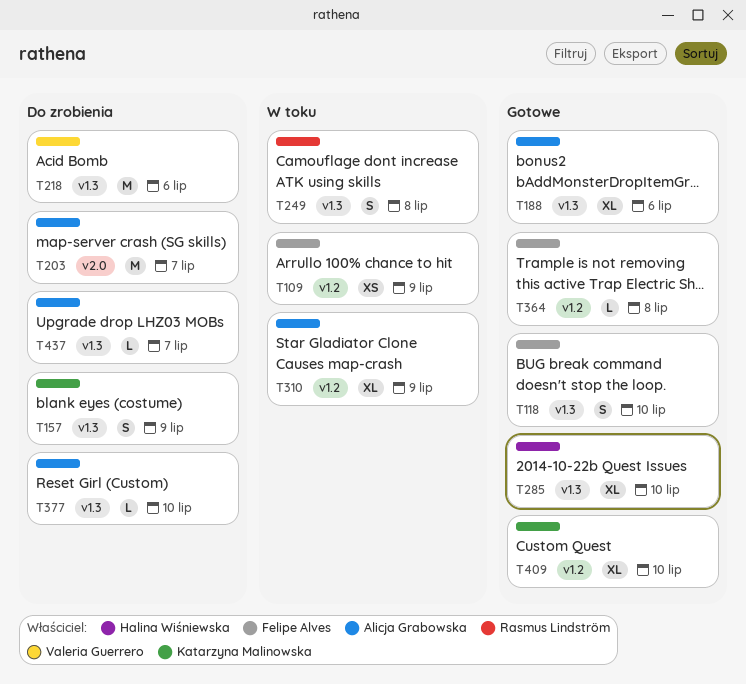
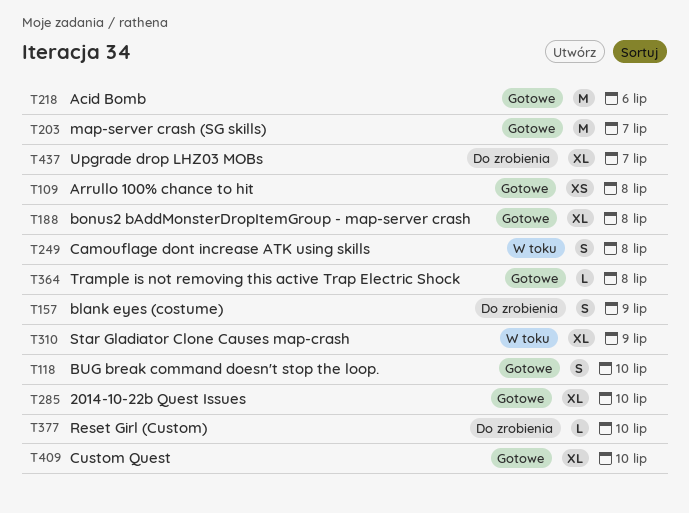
T109, status: W toku -> Gotowe
T109, day: Jul 9 -> Jul 8
T188, day: Jul 6 -> Jul 8
T203, status: Do zrobienia -> Gotowe
T218, status: Do zrobienia -> Gotowe
T437, estimate: L -> XL

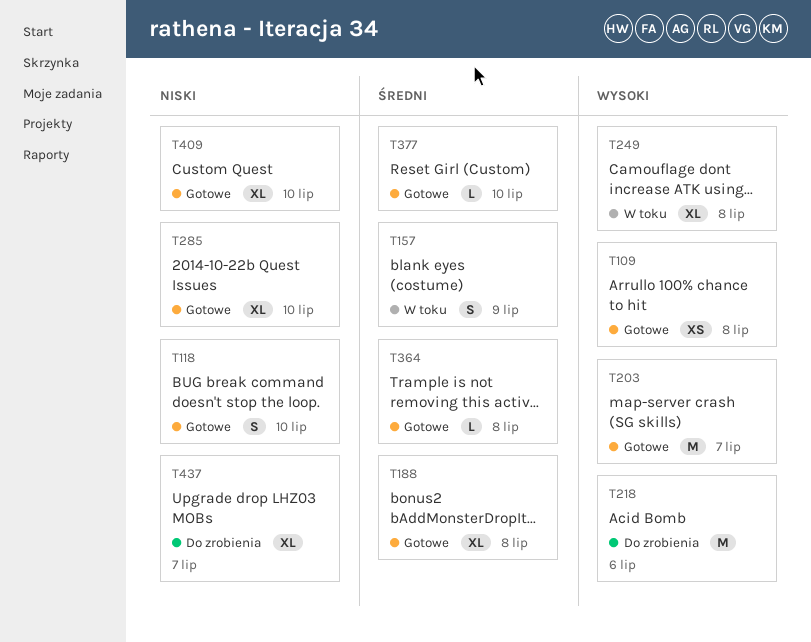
T157, status: Do zrobienia -> W toku
T218, status: Gotowe -> Do zrobienia
T249, estimate: S -> XL
T310: present -> none
T377, status: Do zrobienia -> Gotowe

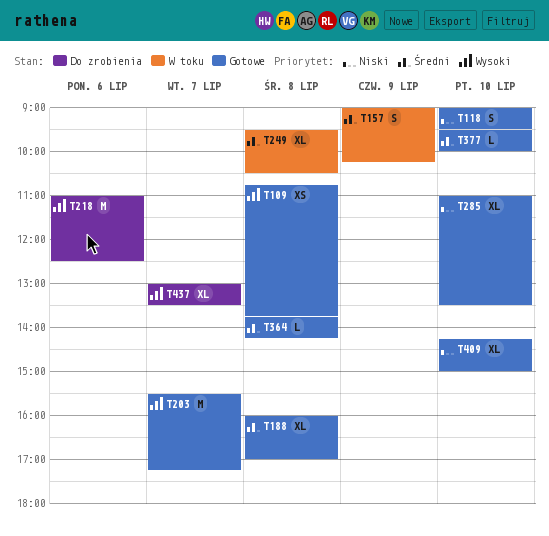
T249, priority: Wysoki -> Średni
T437, priority: Niski -> Wysoki

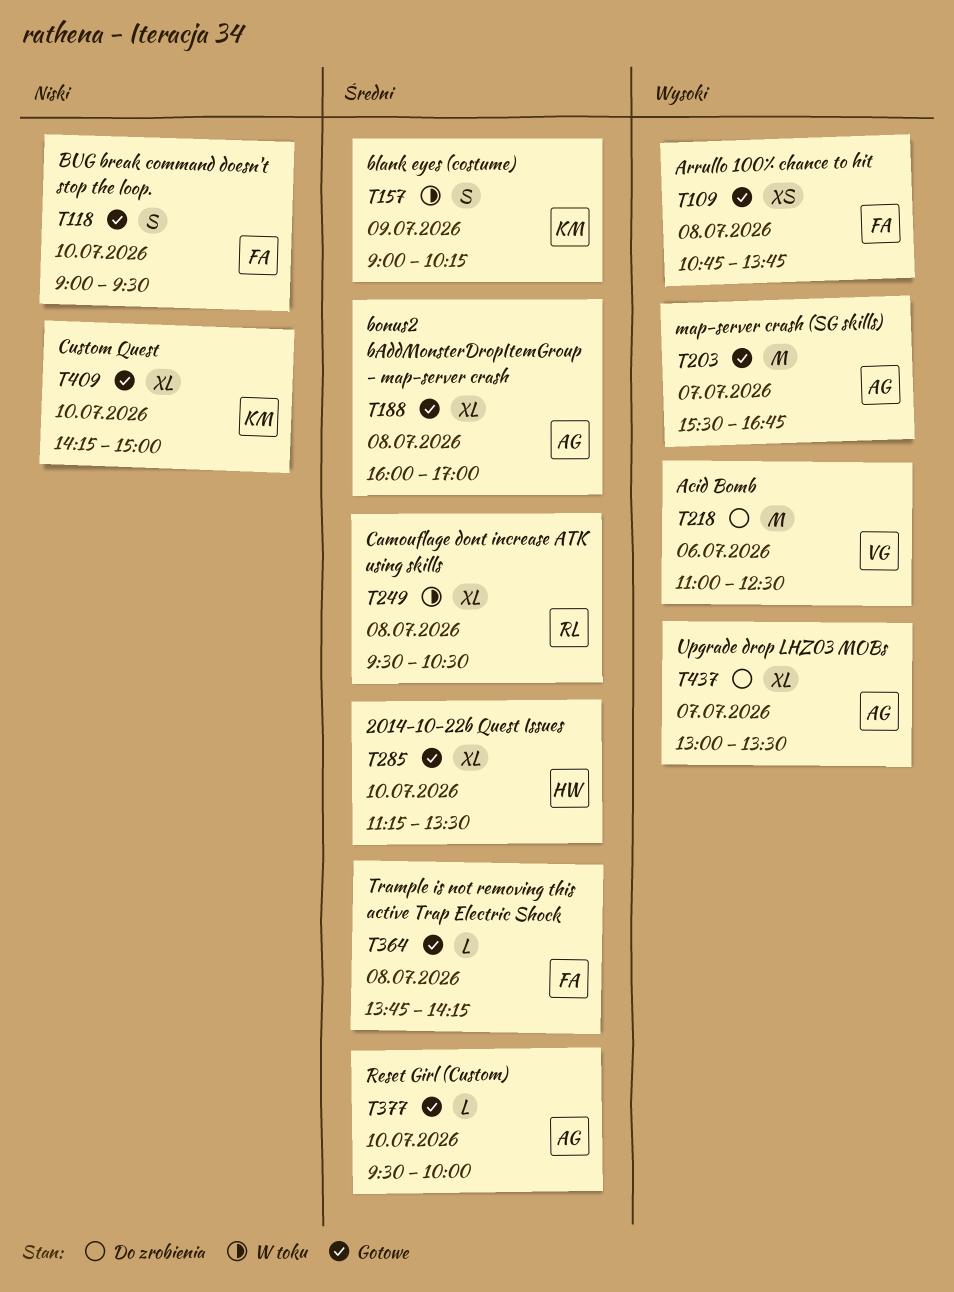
T203, ends: 17:15 -> 16:45
T285, priority: Niski -> Średni
T285, begins: 11:00 -> 11:15

